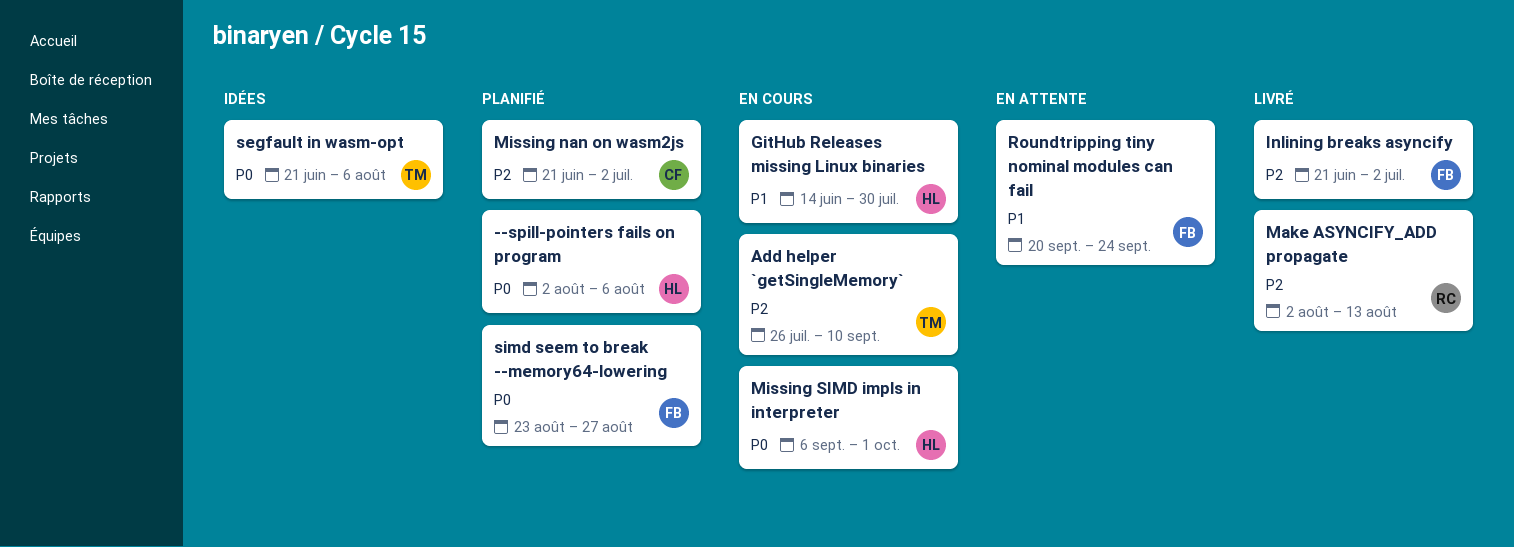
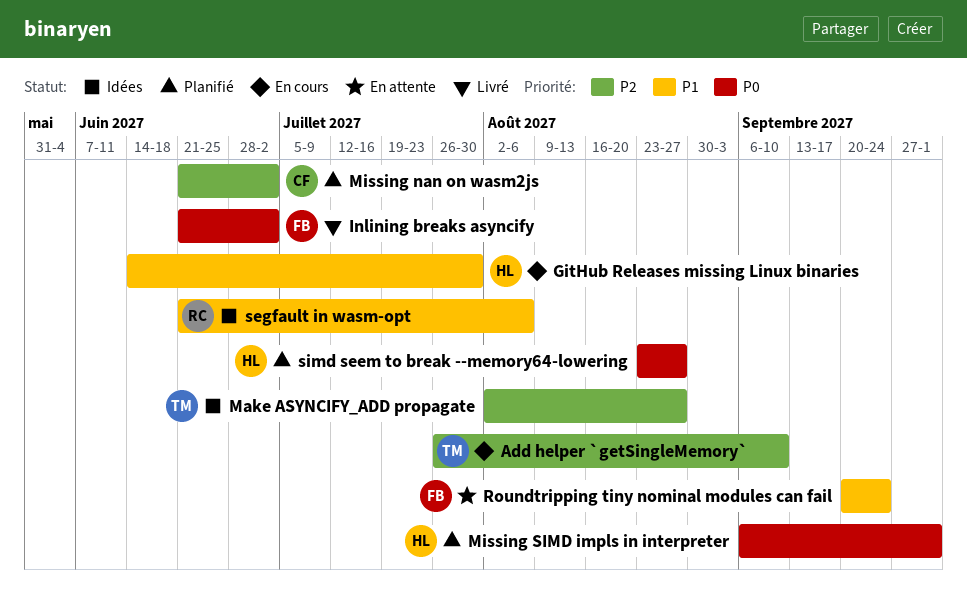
--spill-pointers fails on program: present -> none
Inlining breaks asyncify, priority: P2 -> P0
Make ASYNCIFY_ADD propagate, status: Livré -> Idées
Make ASYNCIFY_ADD propagate, owner: RC -> TM
Make ASYNCIFY_ADD propagate, due: Aug 13 -> Aug 27
Missing SIMD impls in interpreter, status: En cours -> Planifié
segfault in wasm-opt, owner: TM -> RC
segfault in wasm-opt, priority: P0 -> P1
simd seem to break --memory64-lowering, owner: FB -> HL

